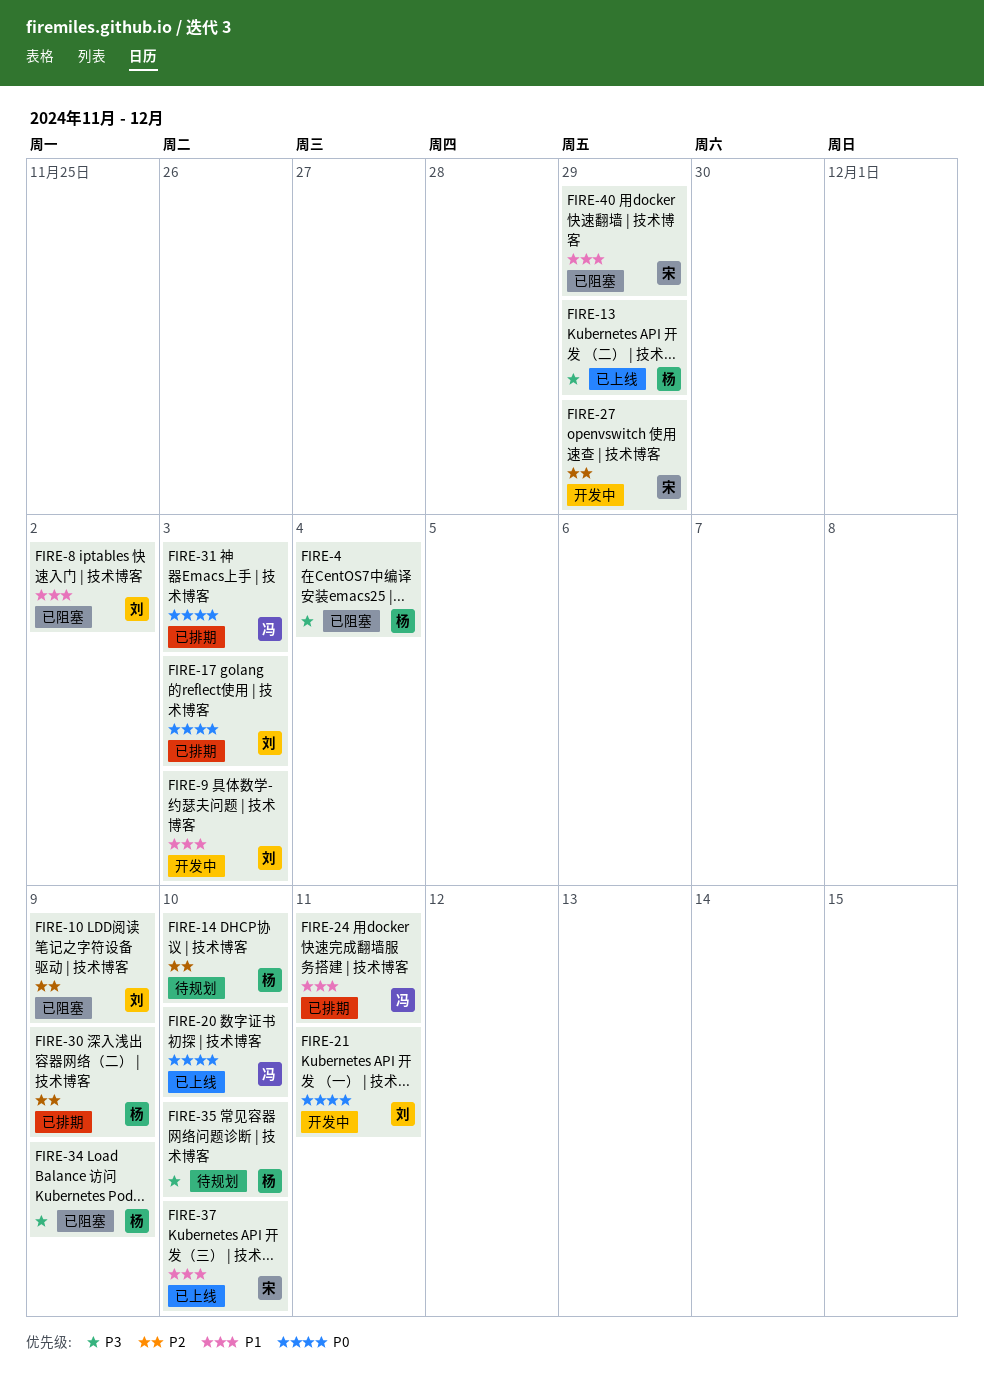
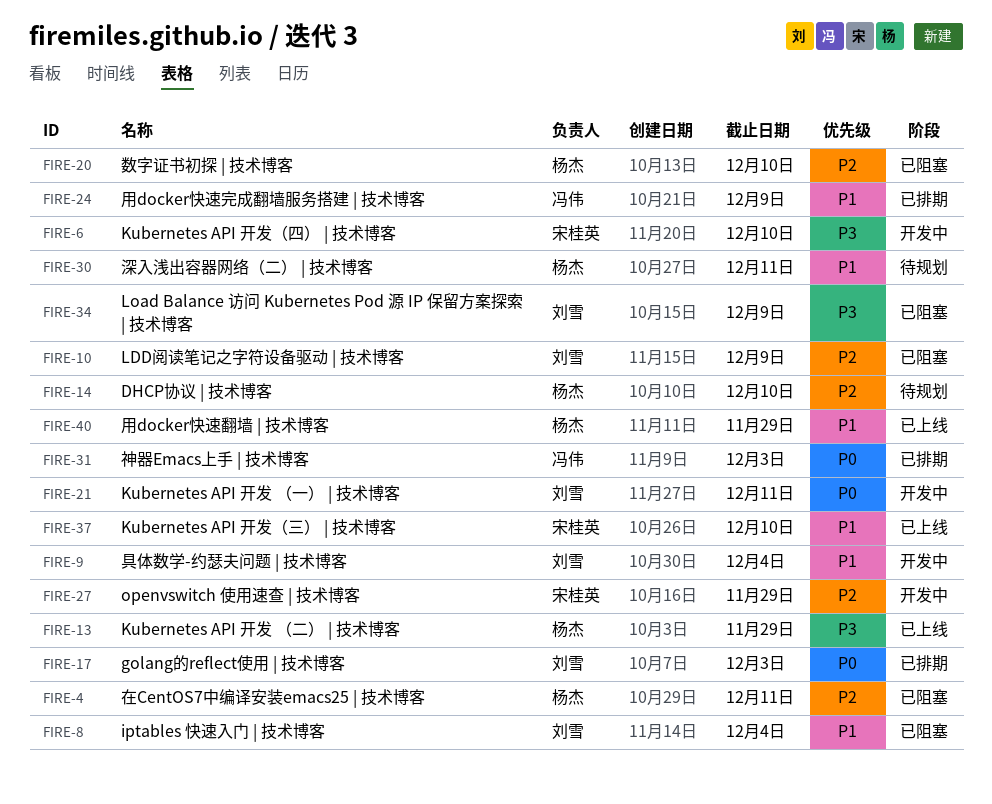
FIRE-4, priority: P3 -> P2
FIRE-4, due: Dec 4 -> Dec 11
FIRE-6: none -> present
FIRE-8, due: Dec 2 -> Dec 4
FIRE-9, due: Dec 3 -> Dec 4
FIRE-20, status: 已上线 -> 已阻塞
FIRE-20, owner: 冯伟 -> 杨杰
FIRE-20, priority: P0 -> P2
FIRE-24, due: Dec 11 -> Dec 9
FIRE-30, status: 已排期 -> 待规划
FIRE-30, priority: P2 -> P1
FIRE-30, due: Dec 9 -> Dec 11
FIRE-34, owner: 杨杰 -> 刘雪
FIRE-35: present -> none
FIRE-40, status: 已阻塞 -> 已上线
FIRE-40, owner: 宋桂英 -> 杨杰

